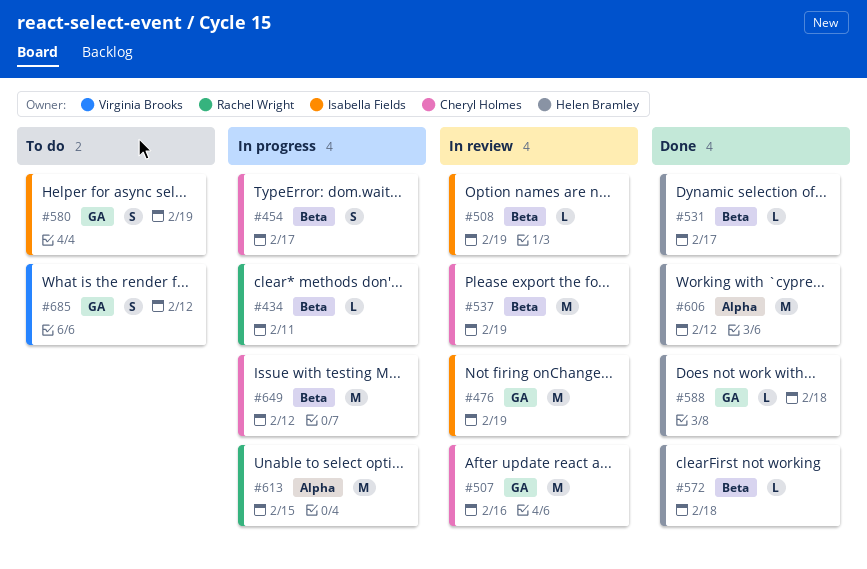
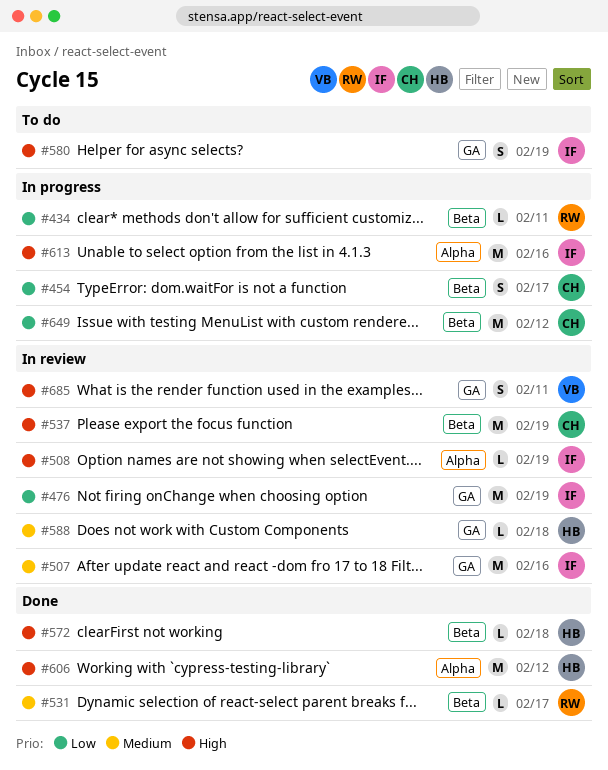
#507, owner: Cheryl Holmes -> Isabella Fields
#508, label: Beta -> Alpha
#531, owner: Helen Bramley -> Rachel Wright
#588, status: Done -> In review
#613, owner: Rachel Wright -> Isabella Fields
#613, due: Feb 15 -> Feb 16
#685, status: To do -> In review
#685, due: Feb 12 -> Feb 11

